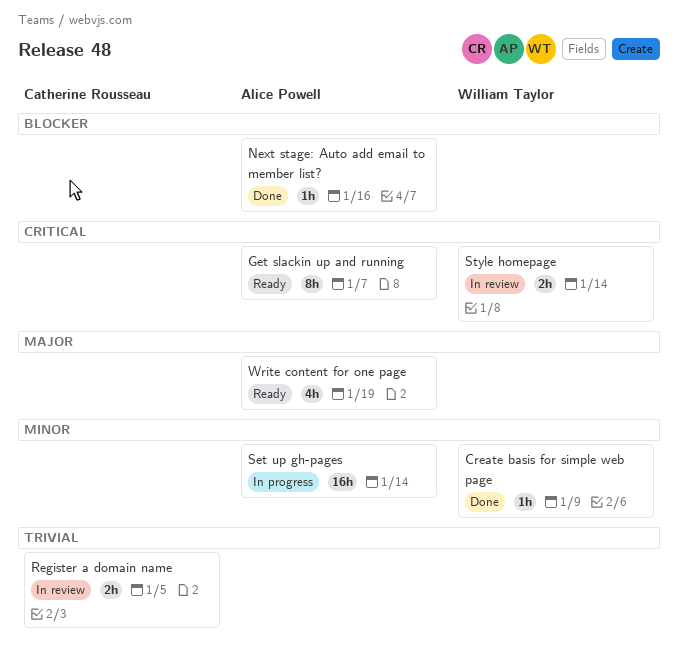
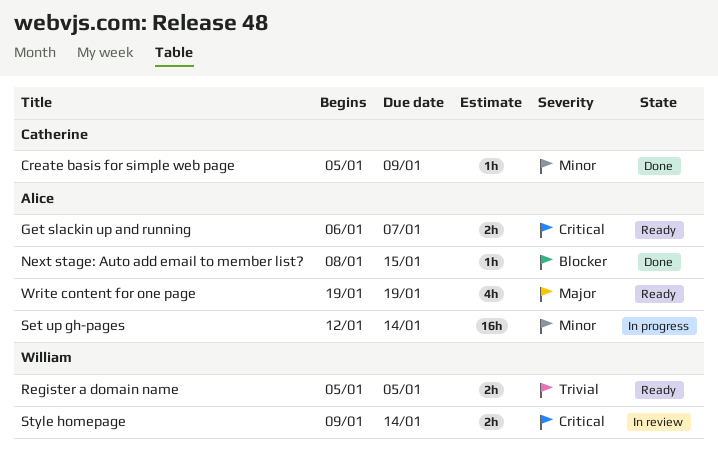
Create basis for simple web page, owner: William Taylor -> Catherine Rousseau
Get slackin up and running, estimate: 8h -> 2h
Next stage: Auto add email to member list?, due: Jan 16 -> Jan 15
Register a domain name, status: In review -> Ready
Register a domain name, owner: Catherine Rousseau -> William Taylor

